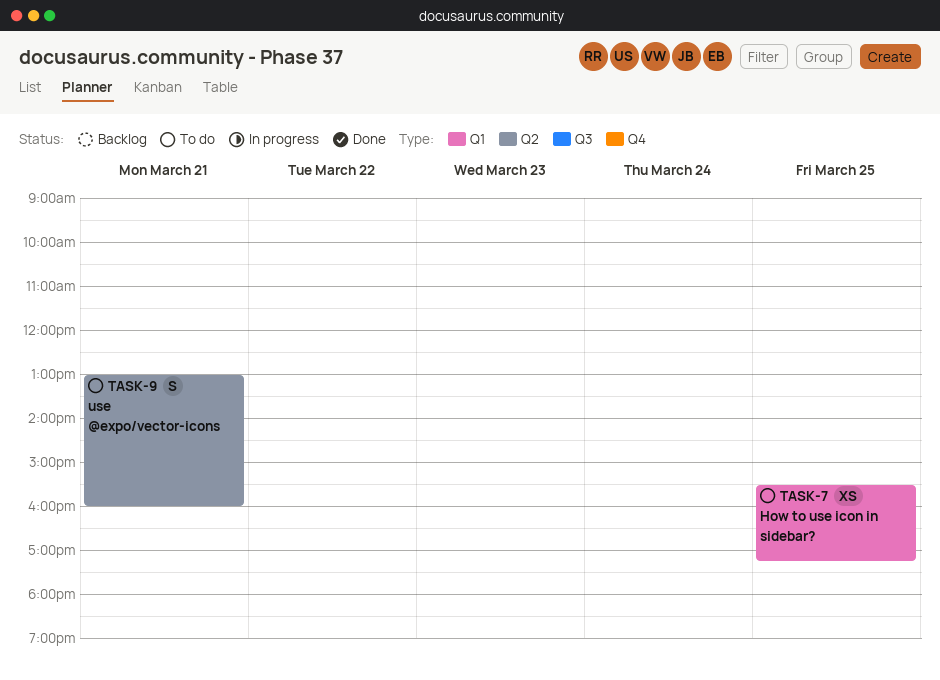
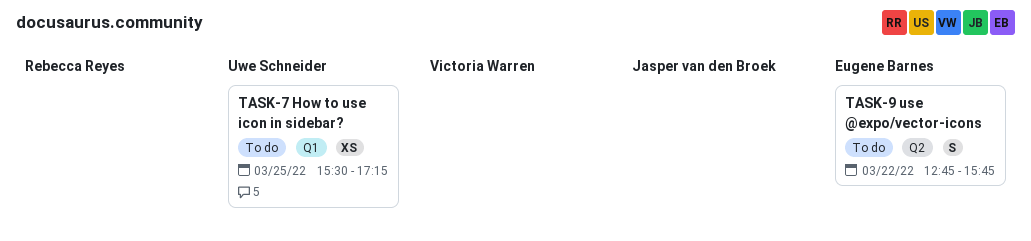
TASK-9, day: Mar 21 -> Mar 22
TASK-9, begins: 13:00 -> 12:45
TASK-9, ends: 16:00 -> 15:45

